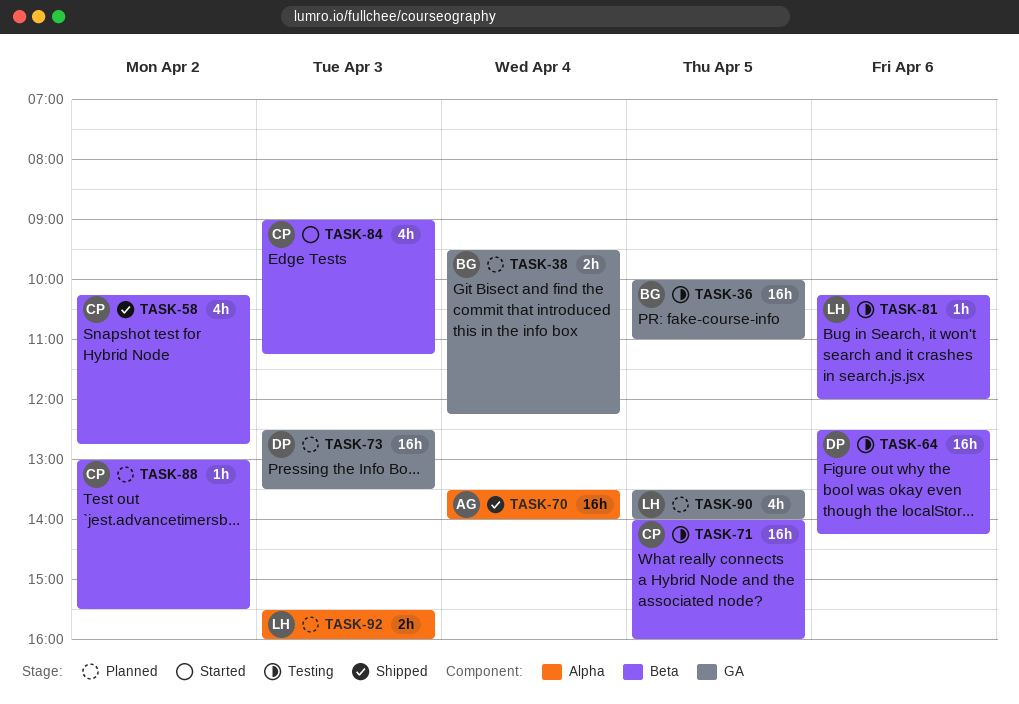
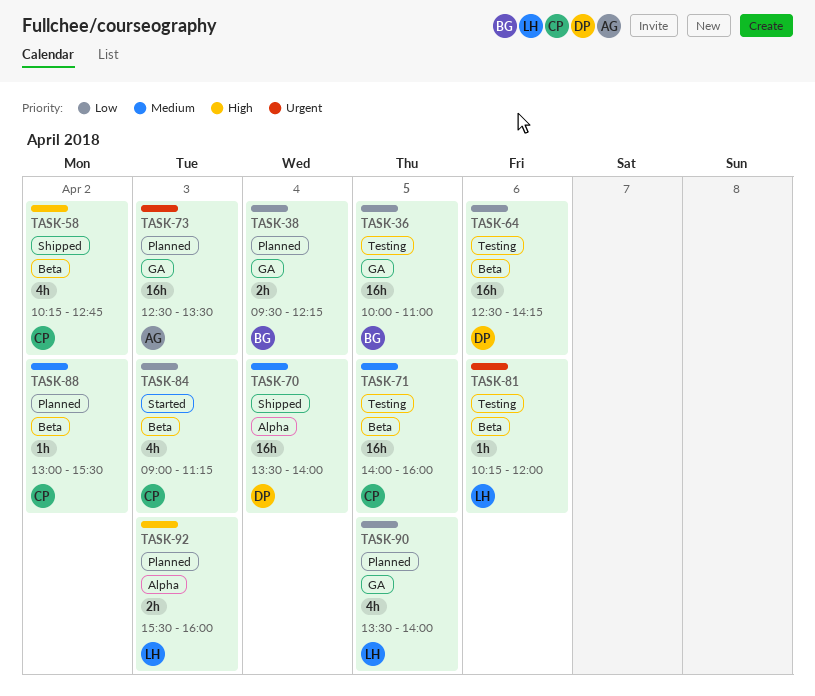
TASK-70, owner: AG -> DP
TASK-73, owner: DP -> AG

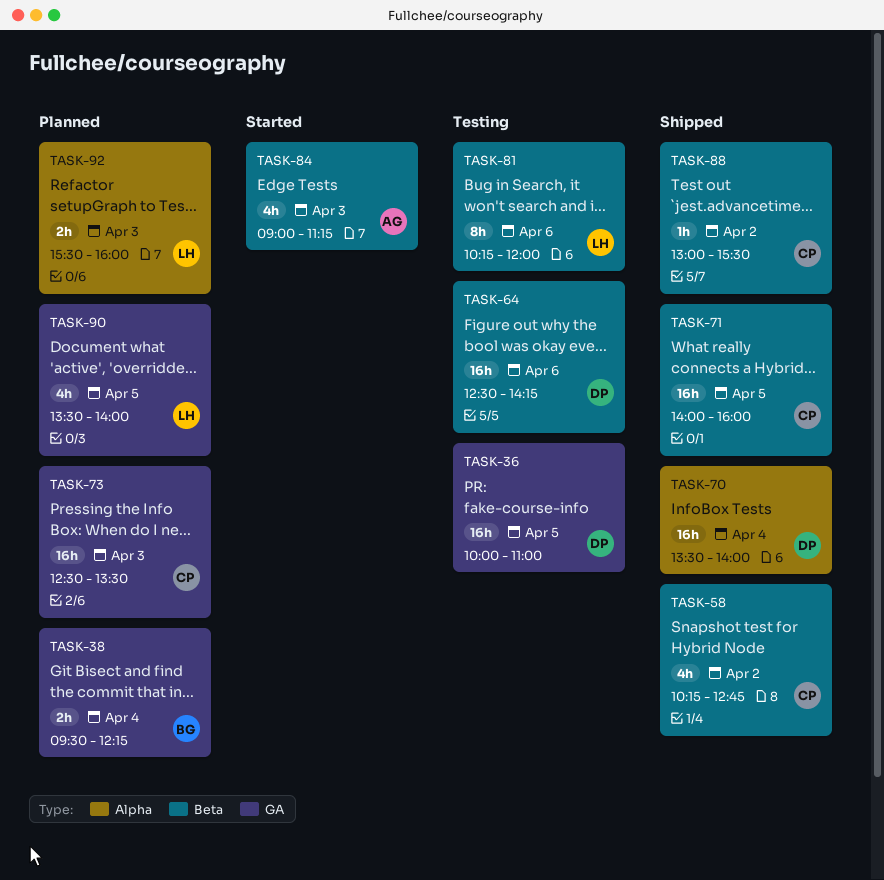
TASK-36, owner: BG -> DP
TASK-71, status: Testing -> Shipped
TASK-73, owner: AG -> CP
TASK-81, estimate: 1h -> 8h
TASK-84, owner: CP -> AG
TASK-88, status: Planned -> Shipped

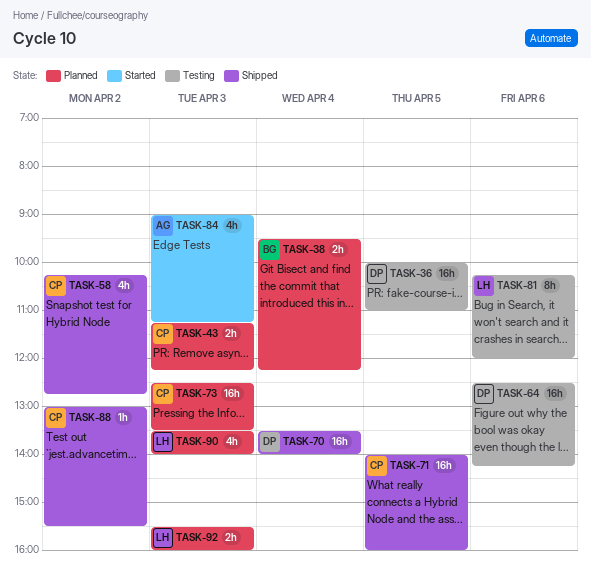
TASK-43: none -> present
TASK-90, day: Apr 5 -> Apr 3

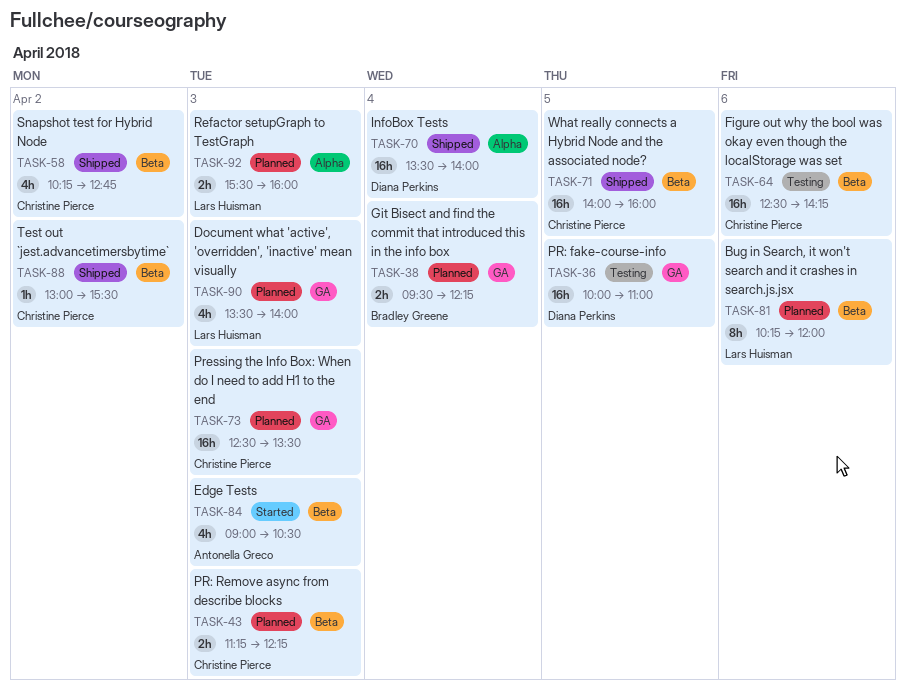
TASK-64, owner: Diana Perkins -> Christine Pierce
TASK-81, status: Testing -> Planned
TASK-84, ends: 11:15 -> 10:30

